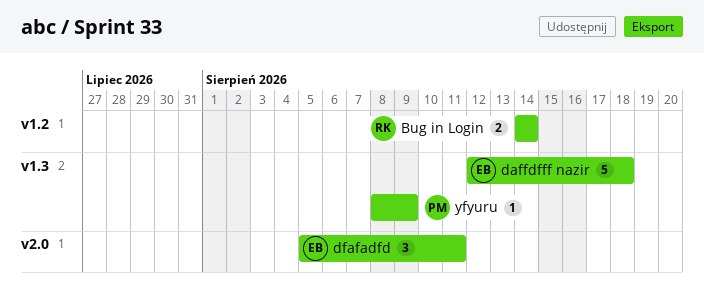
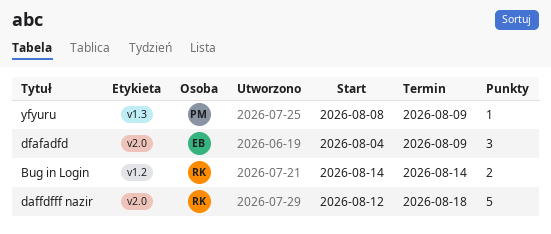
daffdfff nazir, owner: EB -> RK
daffdfff nazir, label: v1.3 -> v2.0
dfafadfd, start: Aug 5 -> Aug 4
dfafadfd, due: Aug 11 -> Aug 9

